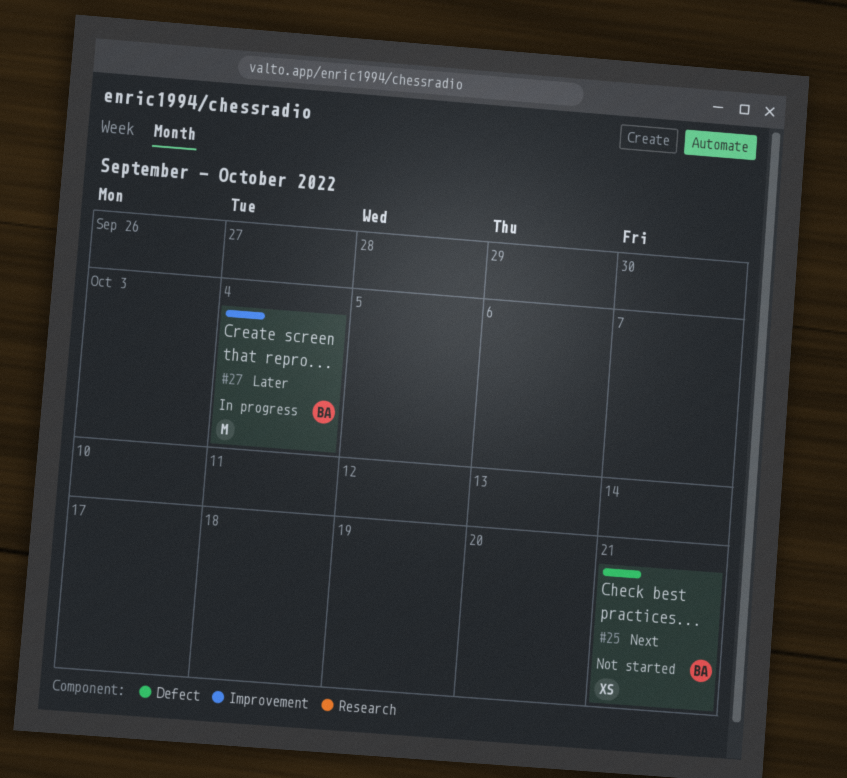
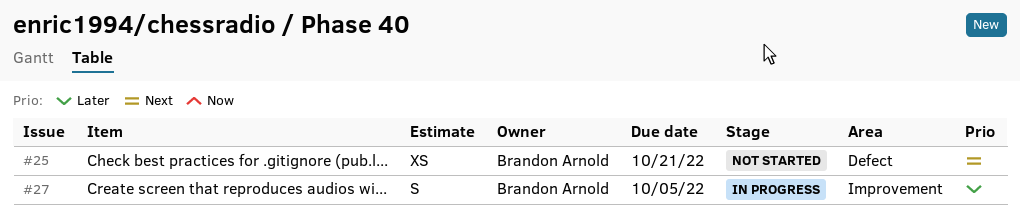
#27, estimate: M -> S
#27, due: Oct 4 -> Oct 5

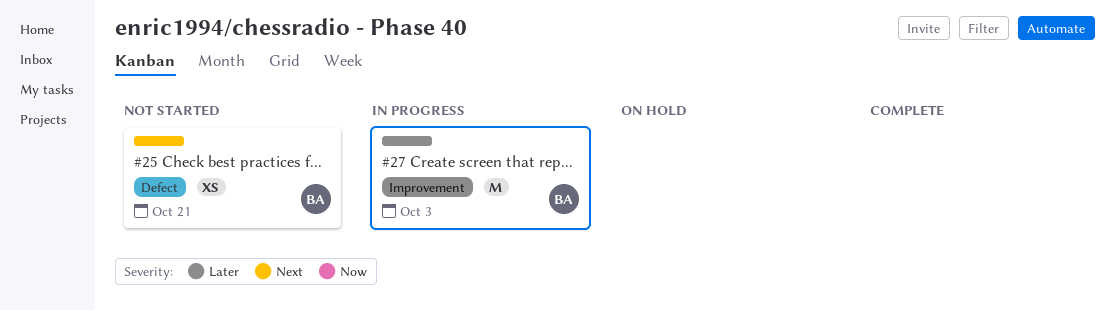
#27, estimate: S -> M
#27, due: Oct 5 -> Oct 3

